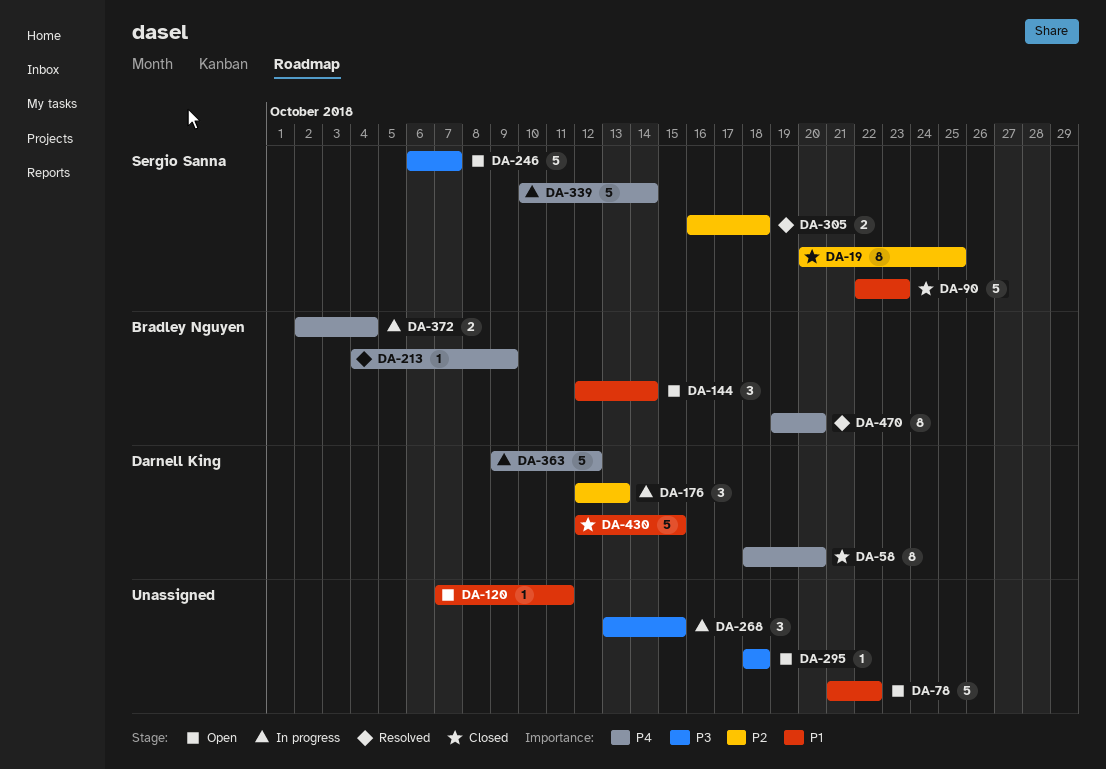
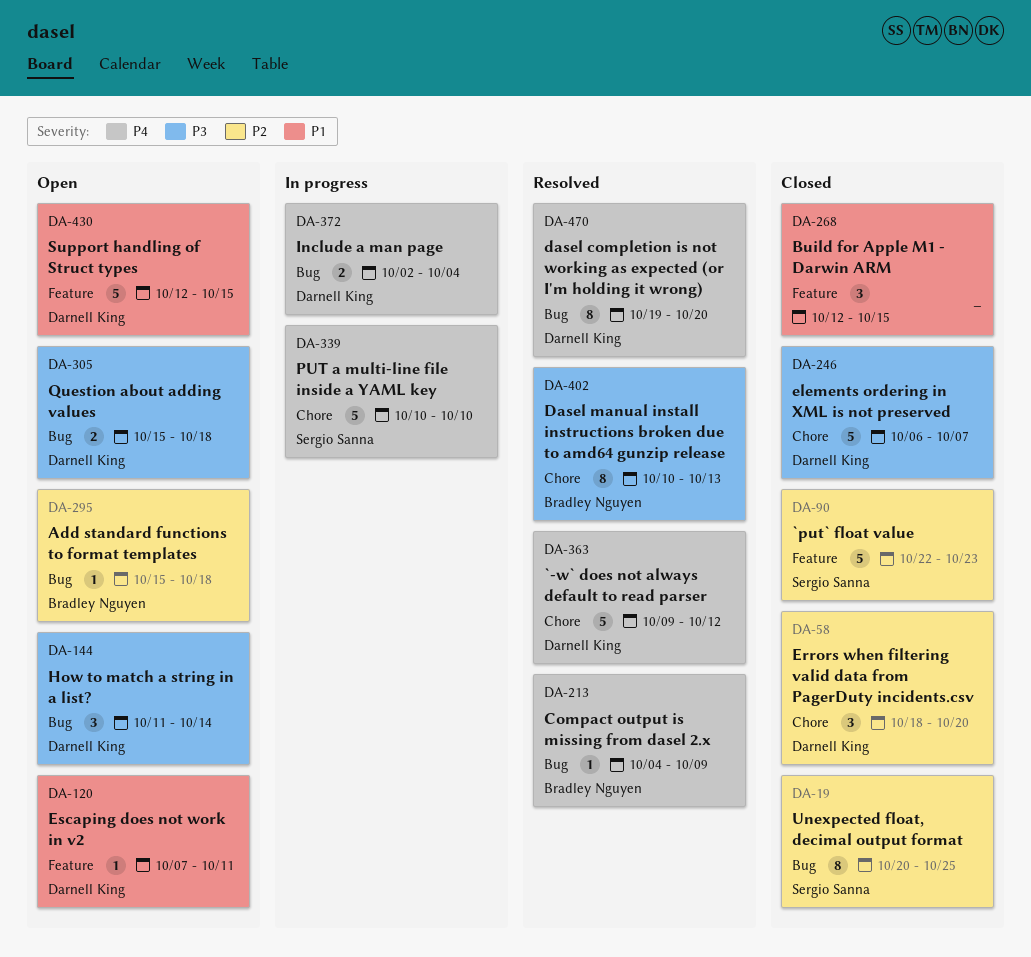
DA-58, priority: P4 -> P2
DA-58, estimate: 8 -> 3
DA-78: present -> none
DA-90, priority: P1 -> P2
DA-120, owner: none -> Darnell King
DA-144, owner: Bradley Nguyen -> Darnell King
DA-144, priority: P1 -> P3
DA-144, start: Oct 12 -> Oct 11
DA-176: present -> none
DA-246, status: Open -> Closed
DA-246, owner: Sergio Sanna -> Darnell King
DA-268, status: In progress -> Closed
DA-268, priority: P3 -> P1
DA-268, start: Oct 13 -> Oct 12
DA-295, owner: none -> Bradley Nguyen
DA-295, priority: P3 -> P2
DA-295, start: Oct 18 -> Oct 15
DA-305, status: Resolved -> Open
DA-305, owner: Sergio Sanna -> Darnell King
DA-305, priority: P2 -> P3
DA-305, start: Oct 16 -> Oct 15
DA-339, due: Oct 14 -> Oct 10
DA-363, status: In progress -> Resolved
DA-372, owner: Bradley Nguyen -> Darnell King
DA-402: none -> present
DA-430, status: Closed -> Open
DA-470, owner: Bradley Nguyen -> Darnell King

